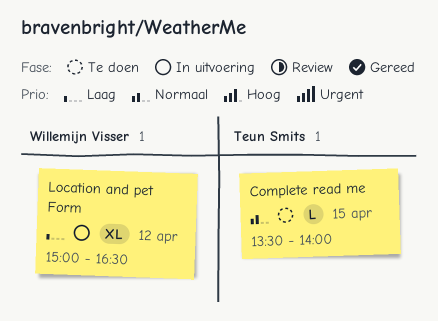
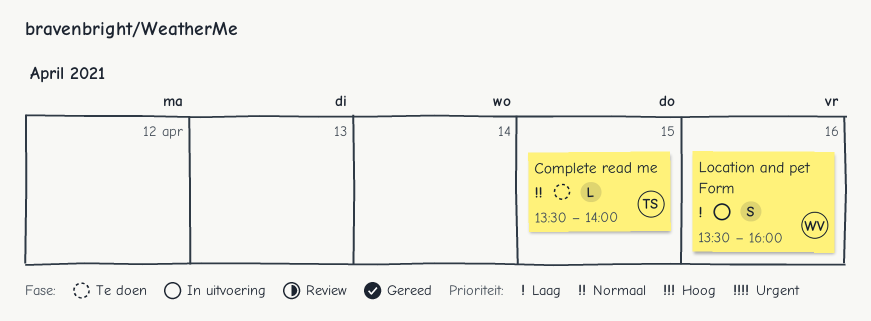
Location and pet Form, estimate: XL -> S
Location and pet Form, day: Apr 12 -> Apr 16
Location and pet Form, begins: 15:00 -> 13:30
Location and pet Form, ends: 16:30 -> 16:00

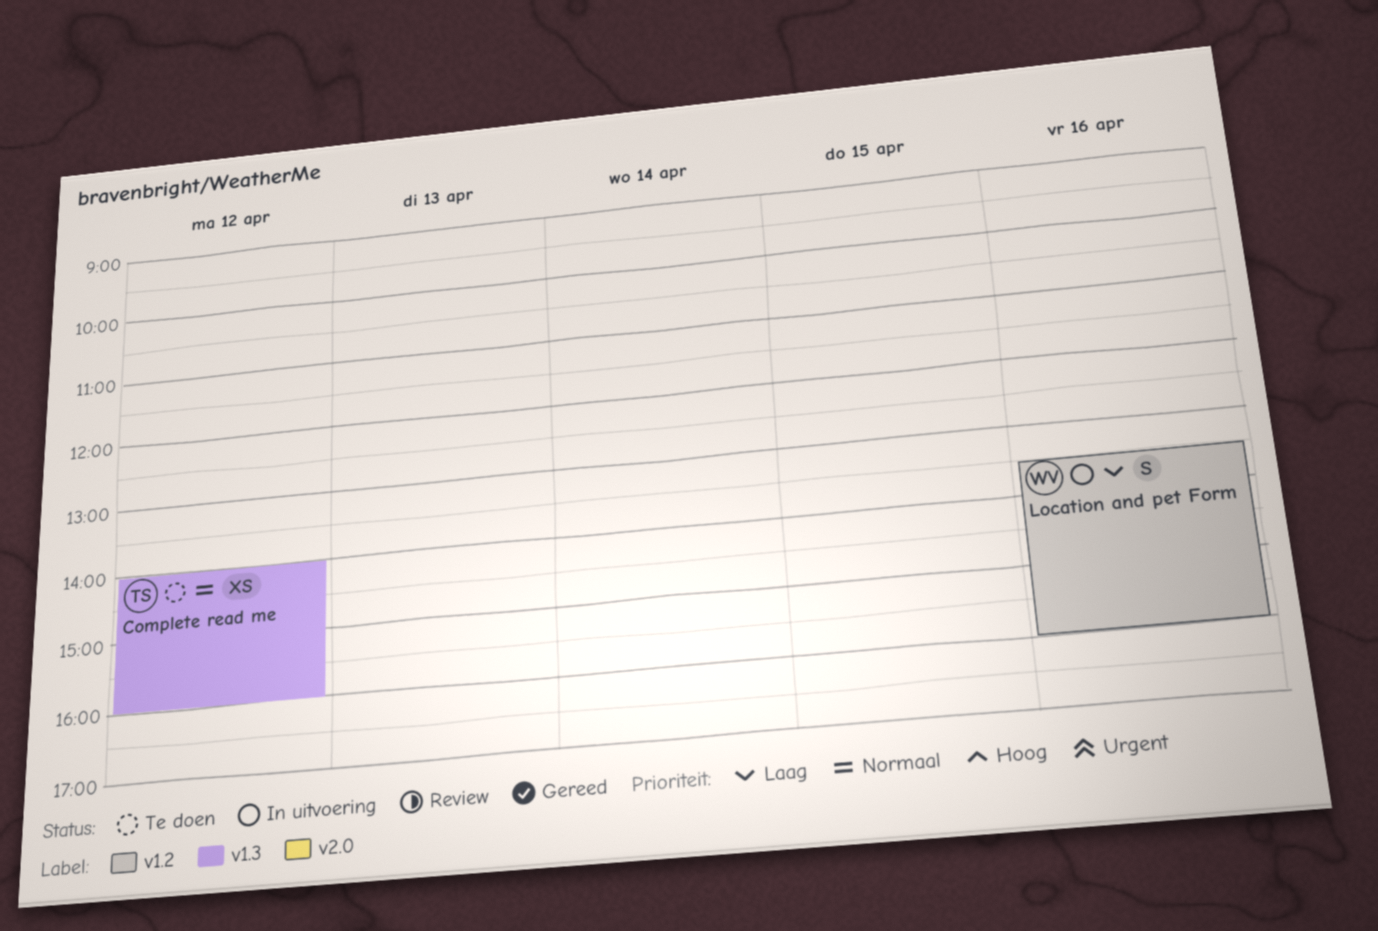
Complete read me, estimate: L -> XS
Complete read me, day: Apr 15 -> Apr 12
Complete read me, begins: 13:30 -> 14:00
Complete read me, ends: 14:00 -> 16:00

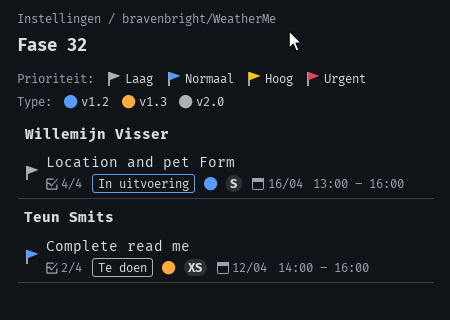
Location and pet Form, begins: 13:30 -> 13:00

